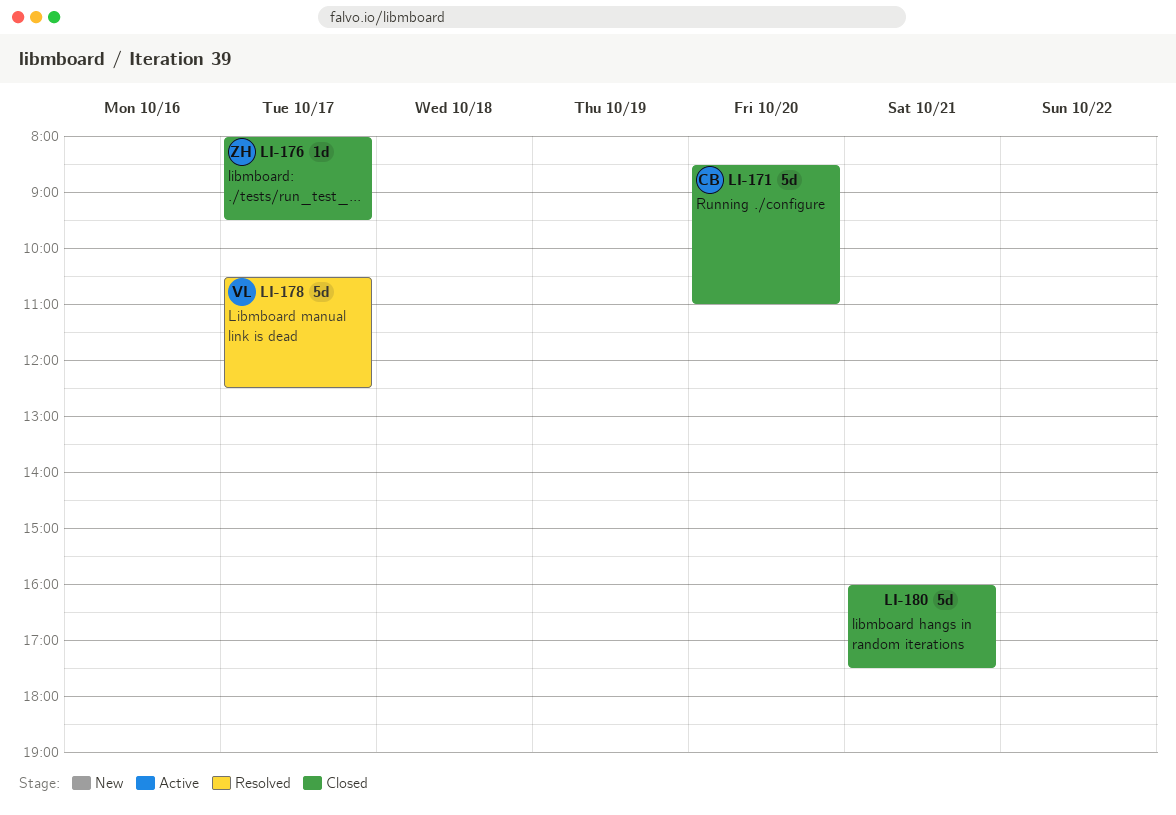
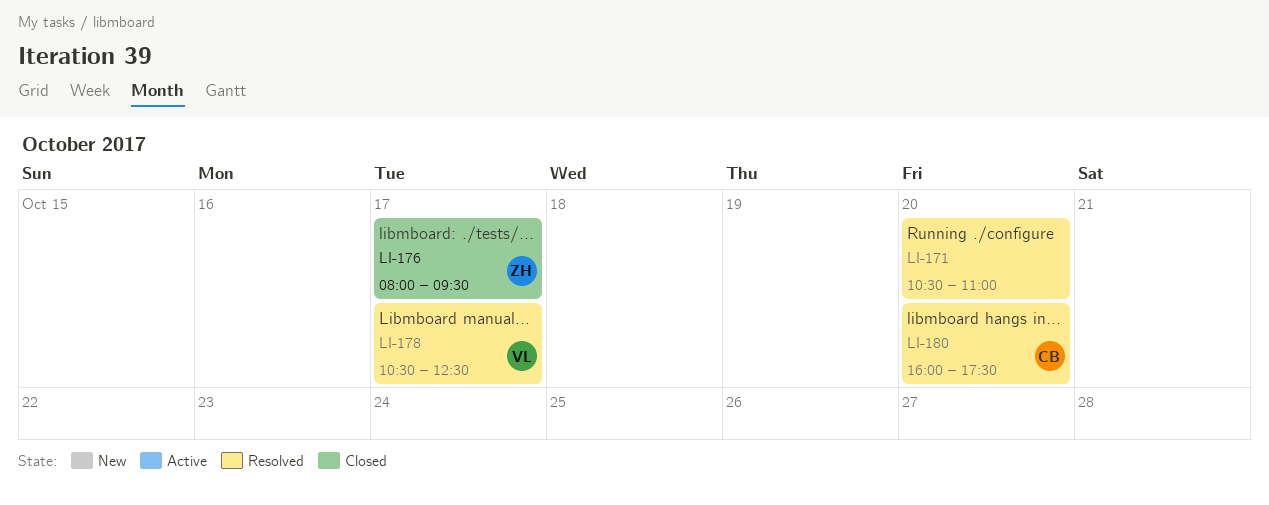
LI-171, status: Closed -> Resolved
LI-171, owner: CB -> none
LI-171, begins: 08:30 -> 10:30
LI-180, status: Closed -> Resolved
LI-180, owner: none -> CB
LI-180, day: Oct 21 -> Oct 20

